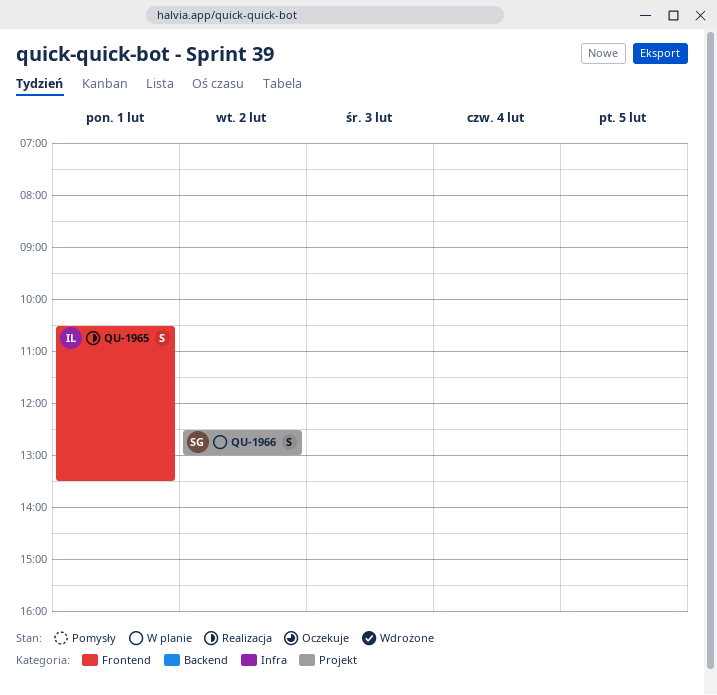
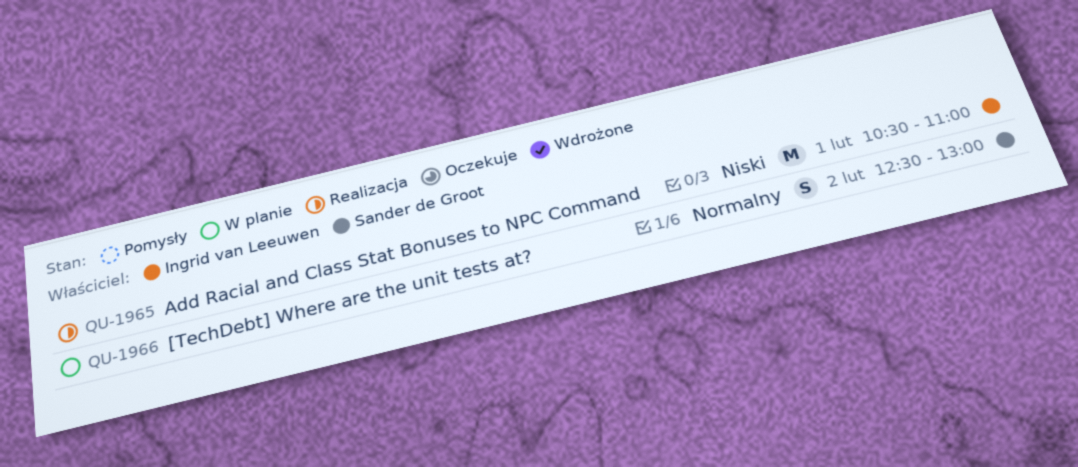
QU-1965, estimate: S -> M
QU-1965, ends: 13:30 -> 11:00

